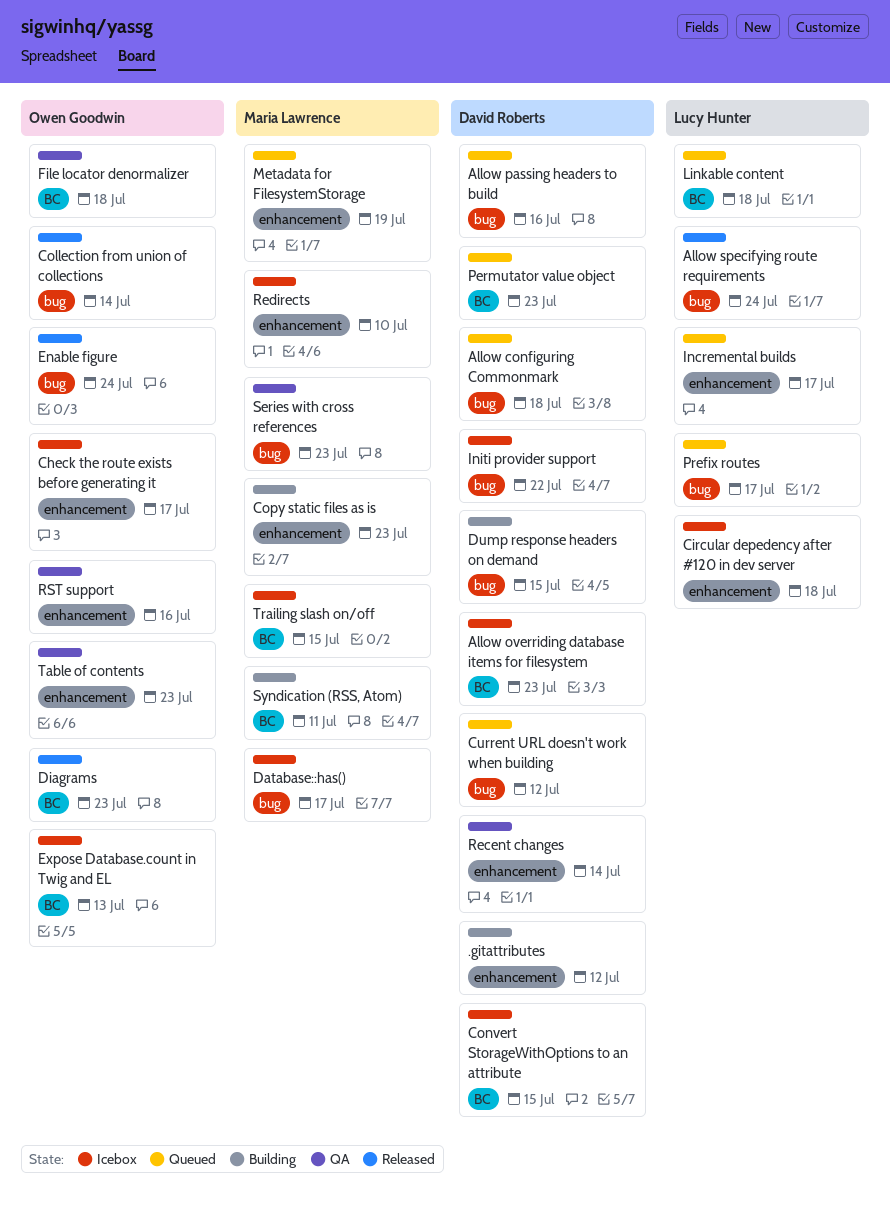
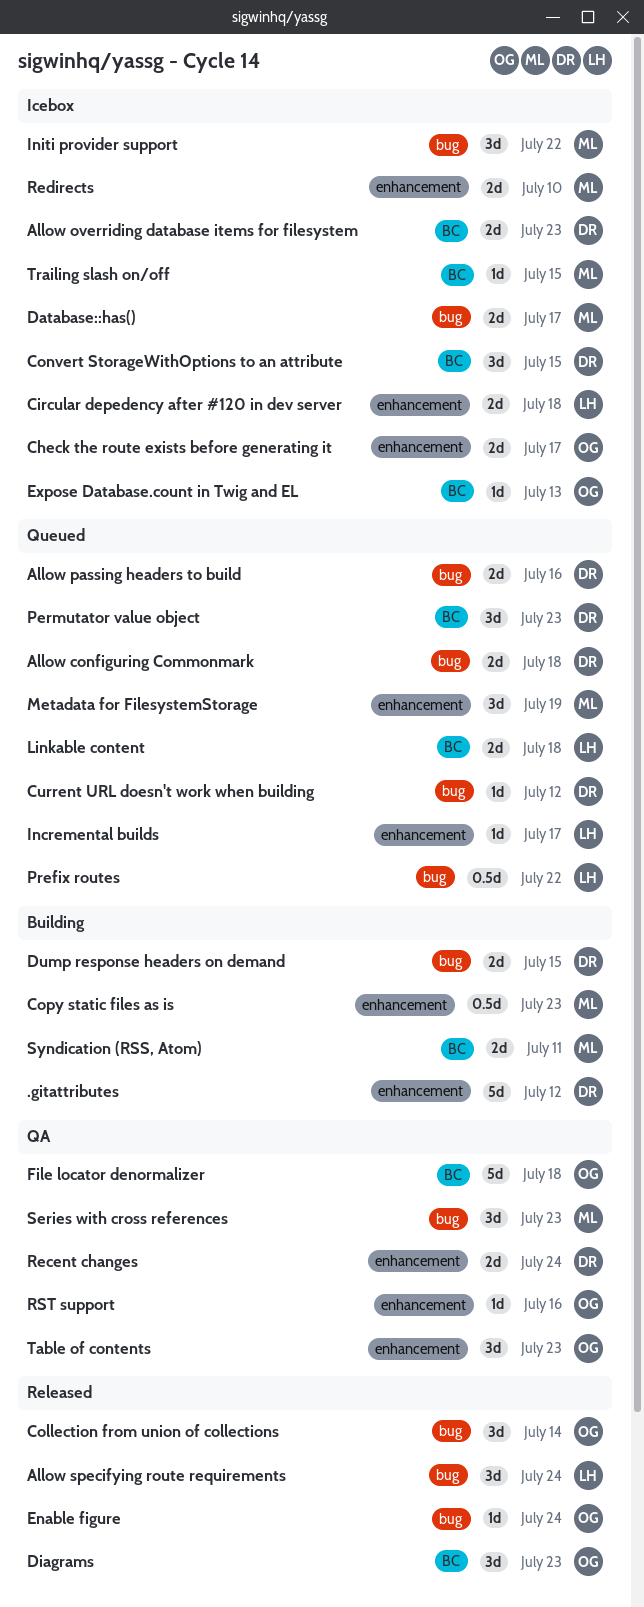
Initi provider support, owner: David Roberts -> Maria Lawrence
Prefix routes, due: Jul 17 -> Jul 22
Recent changes, due: Jul 14 -> Jul 24

